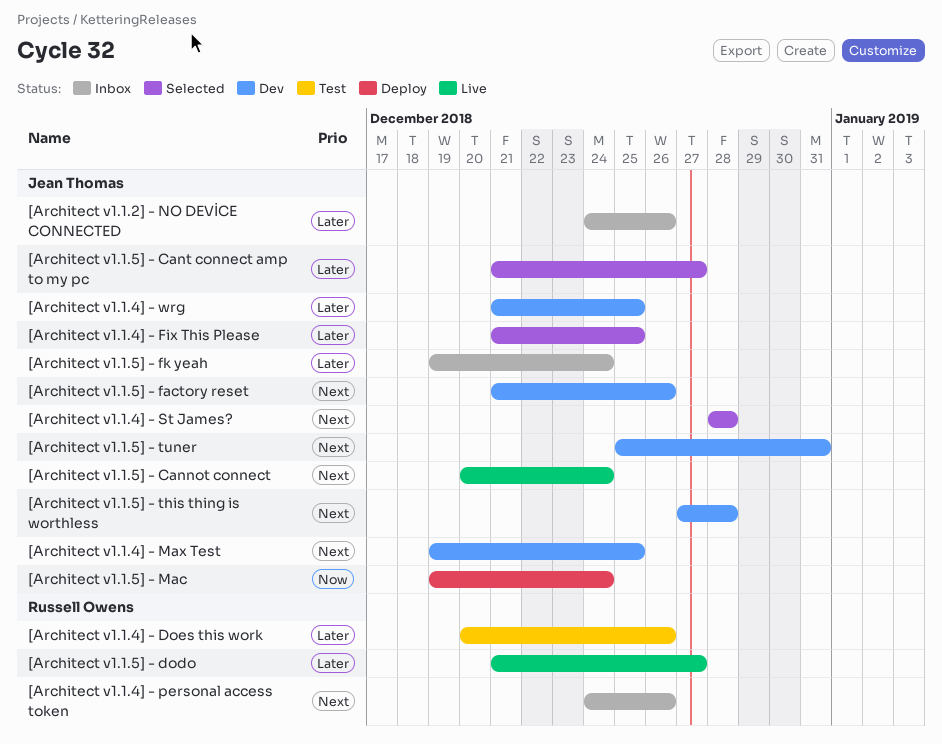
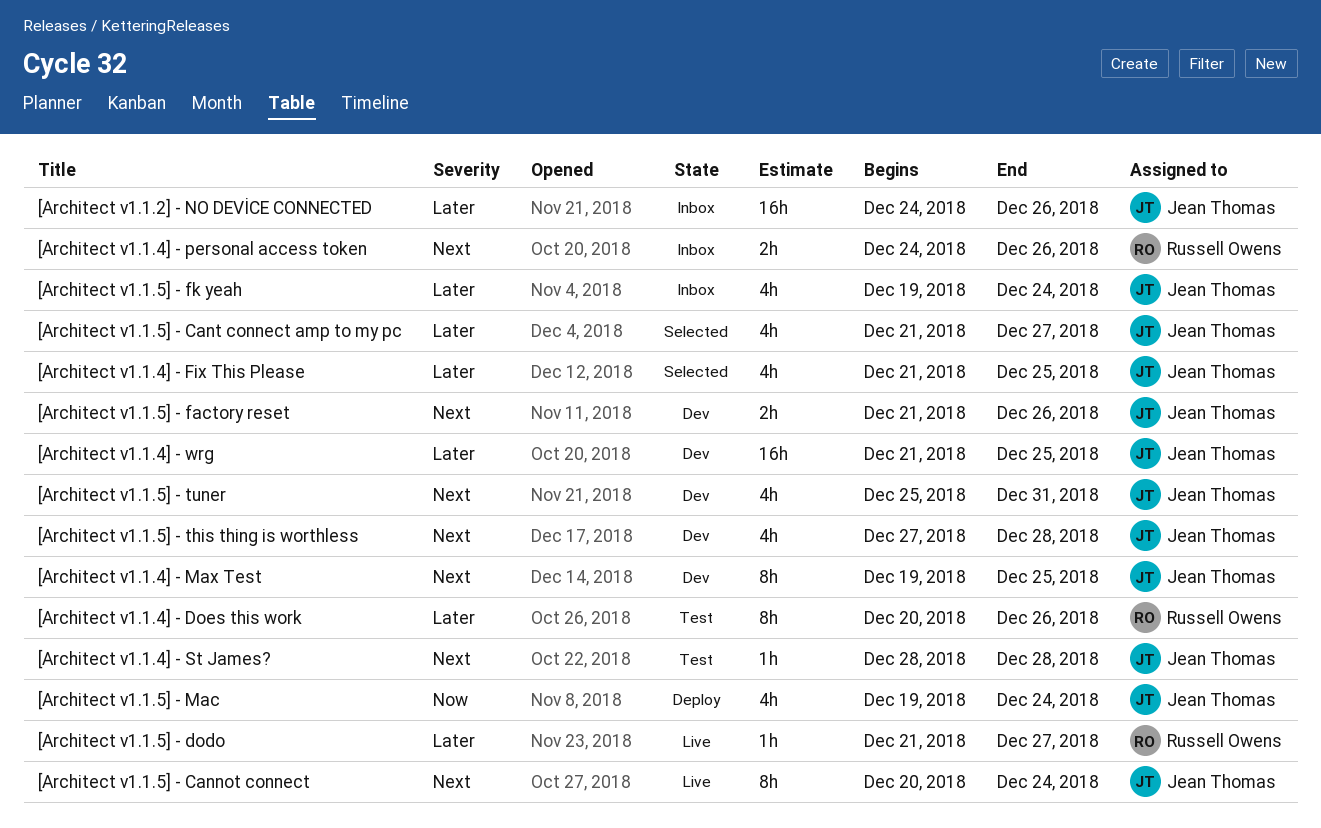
[Architect v1.1.4] - St James?, status: Selected -> Test

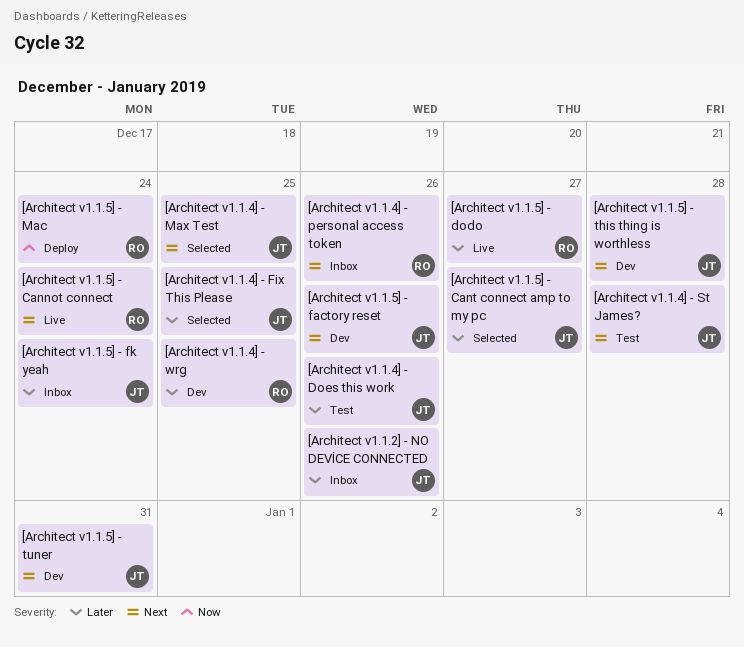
[Architect v1.1.4] - Does this work, owner: Russell Owens -> Jean Thomas
[Architect v1.1.4] - Max Test, status: Dev -> Selected
[Architect v1.1.4] - wrg, owner: Jean Thomas -> Russell Owens
[Architect v1.1.5] - Cannot connect, owner: Jean Thomas -> Russell Owens
[Architect v1.1.5] - Mac, owner: Jean Thomas -> Russell Owens

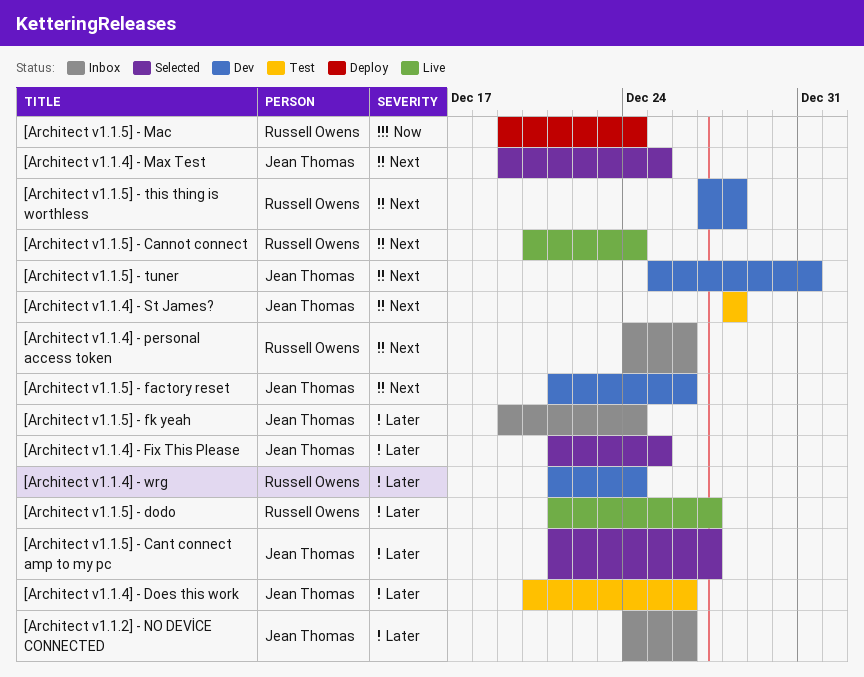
[Architect v1.1.4] - wrg, due: Dec 25 -> Dec 24
[Architect v1.1.5] - this thing is worthless, owner: Jean Thomas -> Russell Owens

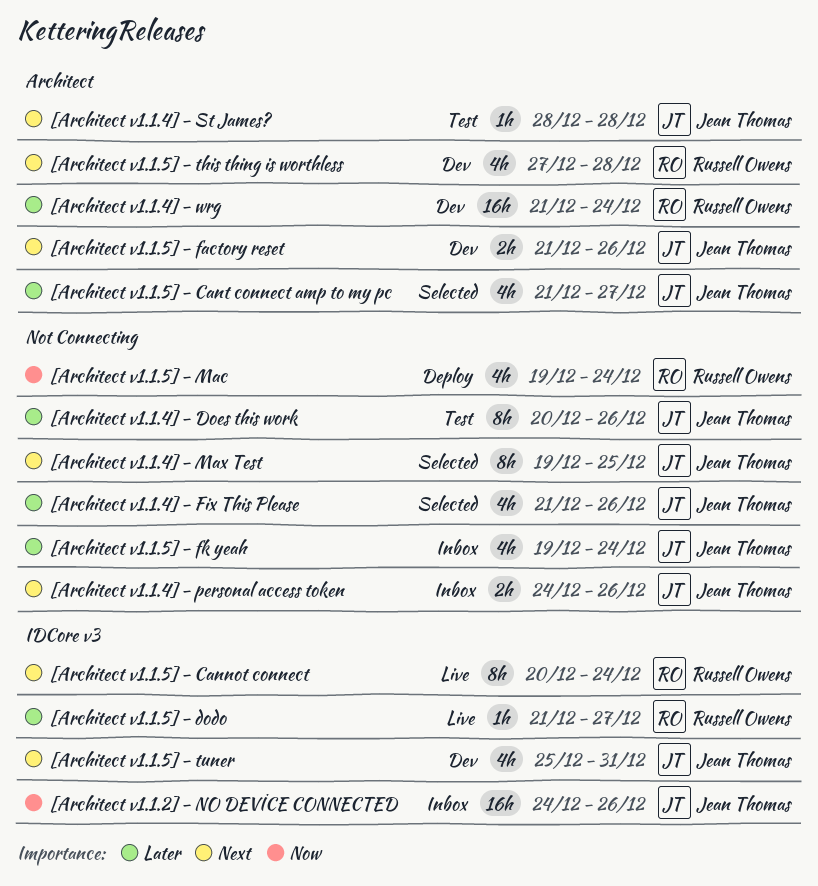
[Architect v1.1.2] - NO DEVİCE CONNECTED, priority: Later -> Now
[Architect v1.1.4] - Fix This Please, due: Dec 25 -> Dec 26
[Architect v1.1.4] - personal access token, owner: Russell Owens -> Jean Thomas

